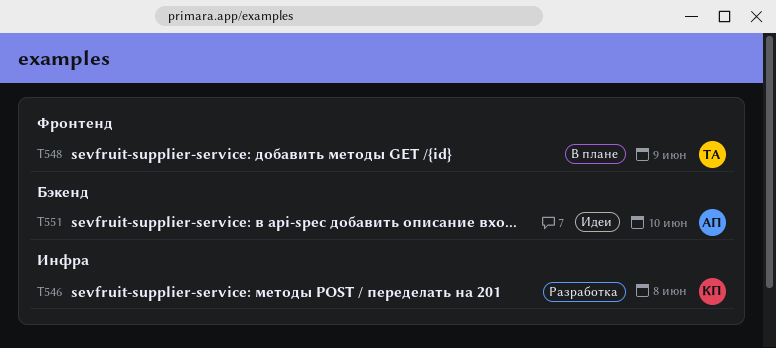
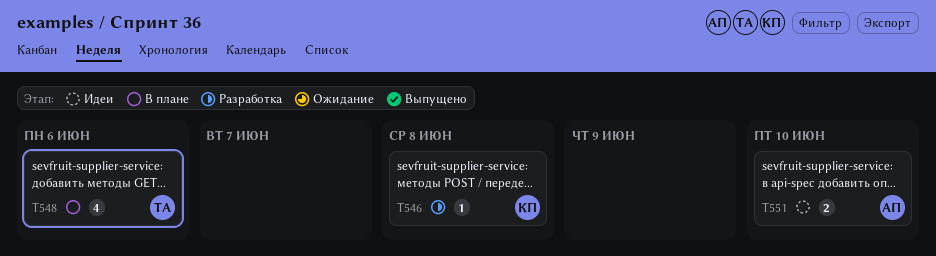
T548, due: Jun 9 -> Jun 6

